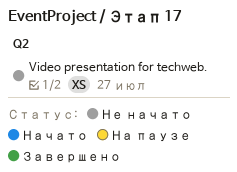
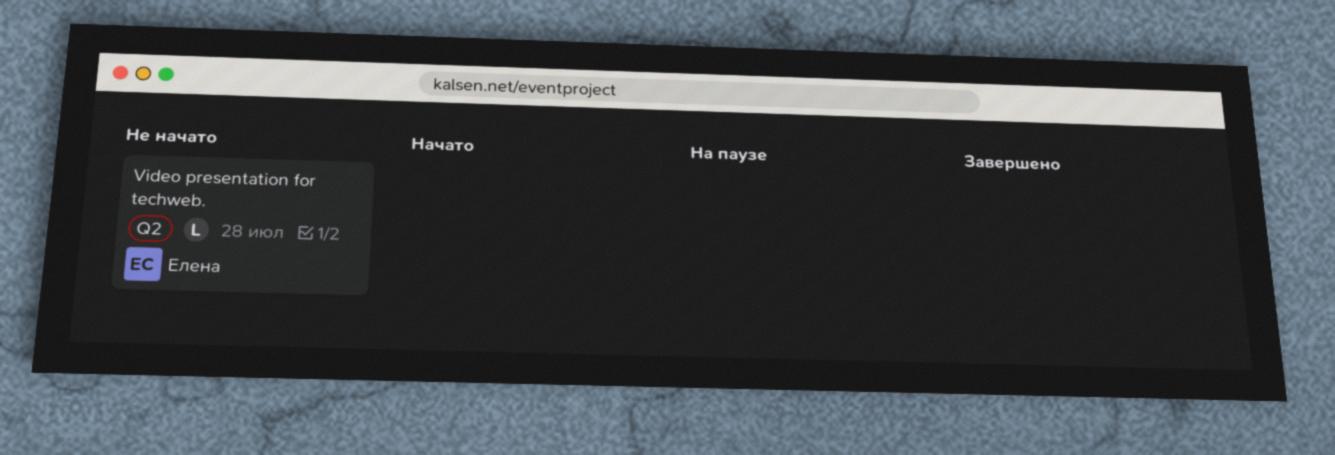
Video presentation for techweb., estimate: XS -> L
Video presentation for techweb., due: Jul 27 -> Jul 28

